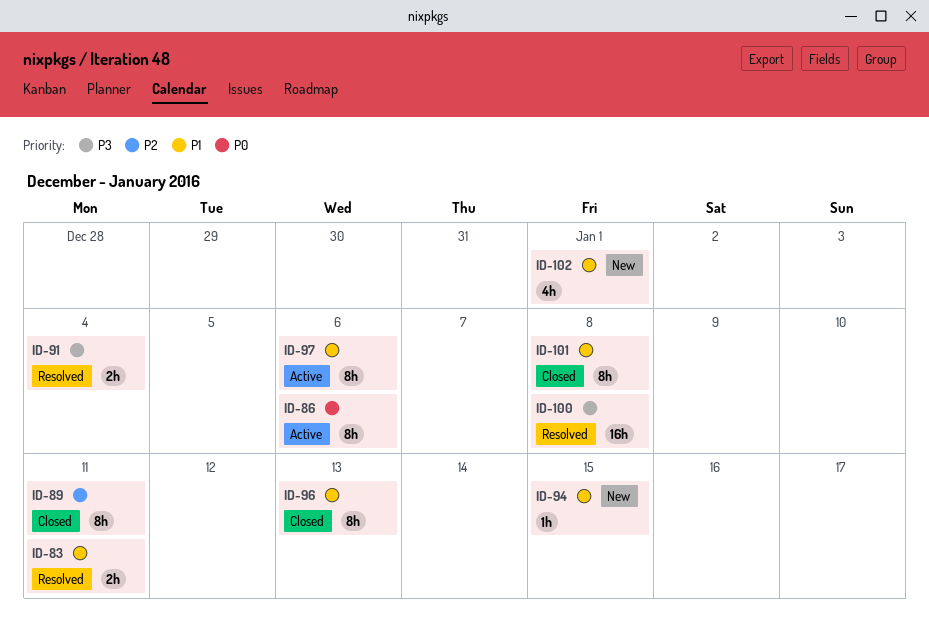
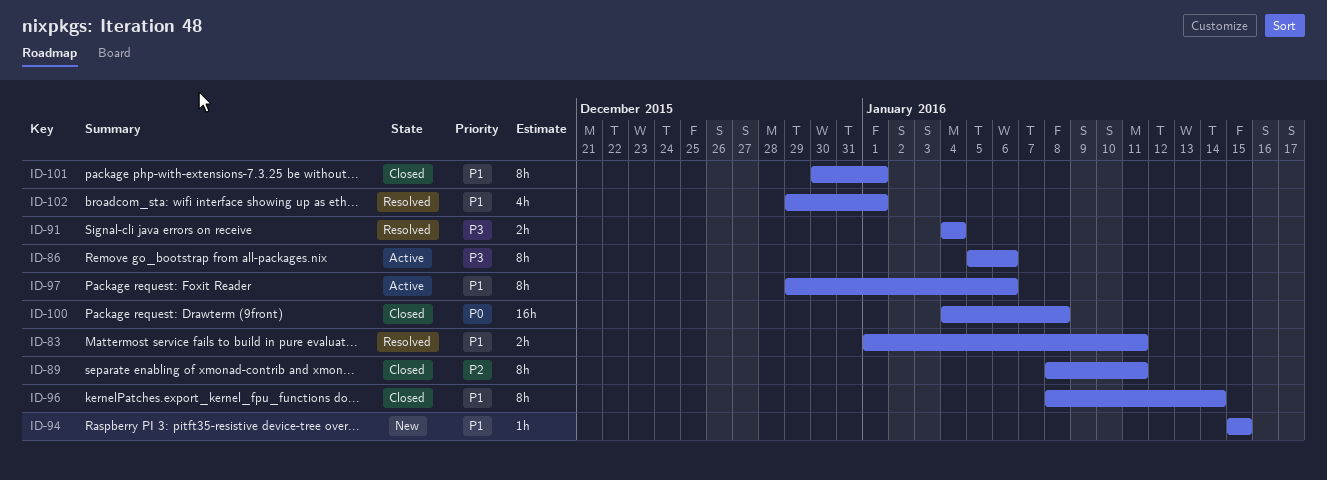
ID-86, priority: P0 -> P3
ID-96, due: Jan 13 -> Jan 14
ID-100, status: Resolved -> Closed
ID-100, priority: P3 -> P0
ID-101, due: Jan 8 -> Jan 1
ID-102, status: New -> Resolved

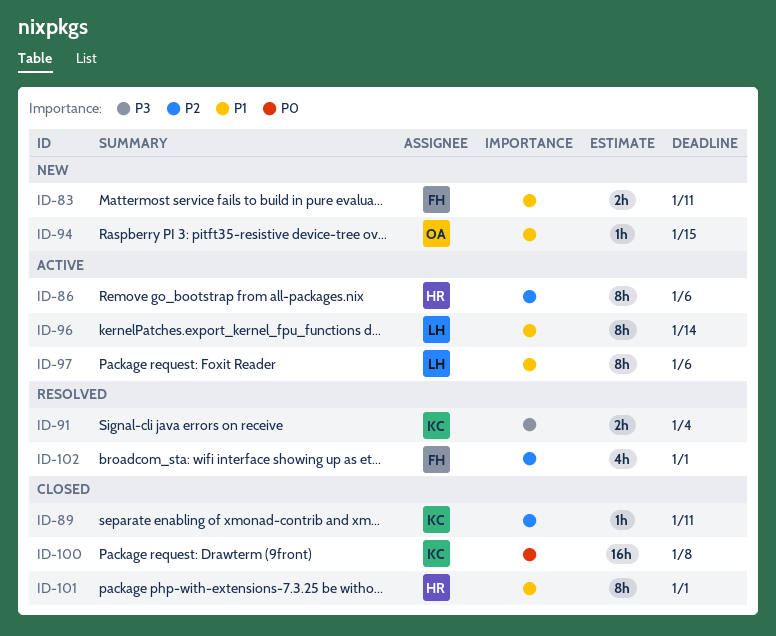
ID-83, status: Resolved -> New
ID-86, priority: P3 -> P2
ID-89, estimate: 8h -> 1h
ID-96, status: Closed -> Active
ID-102, priority: P1 -> P2

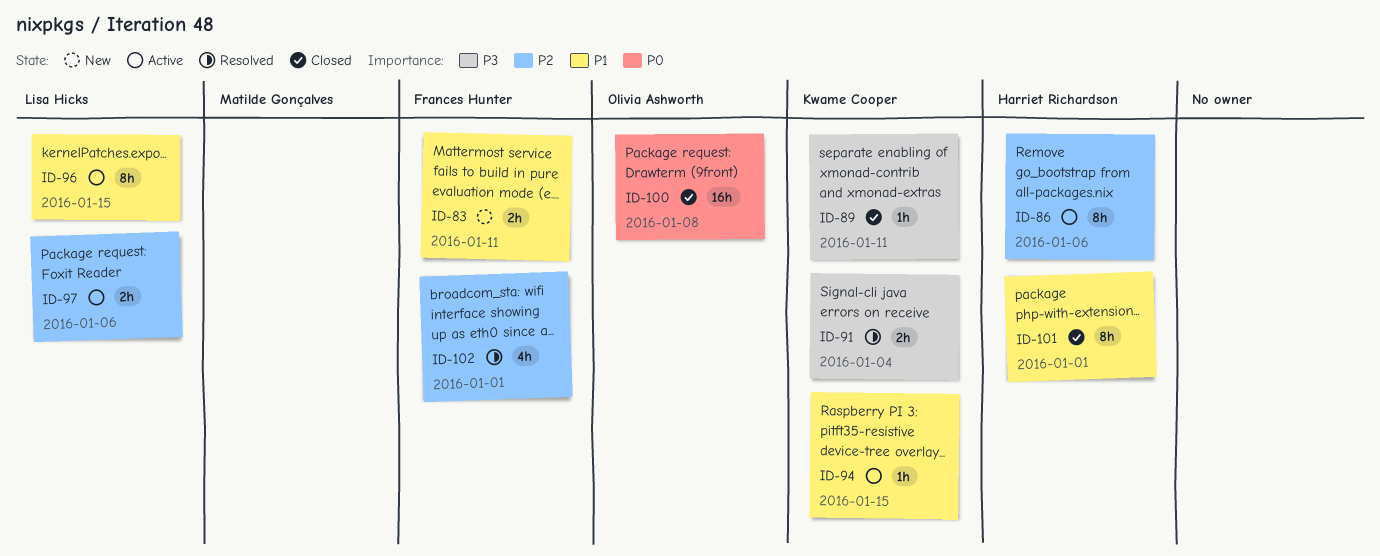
ID-89, priority: P2 -> P3
ID-94, status: New -> Active
ID-94, owner: Olivia Ashworth -> Kwame Cooper
ID-96, due: Jan 14 -> Jan 15
ID-97, priority: P1 -> P2
ID-97, estimate: 8h -> 2h
ID-100, owner: Kwame Cooper -> Olivia Ashworth

